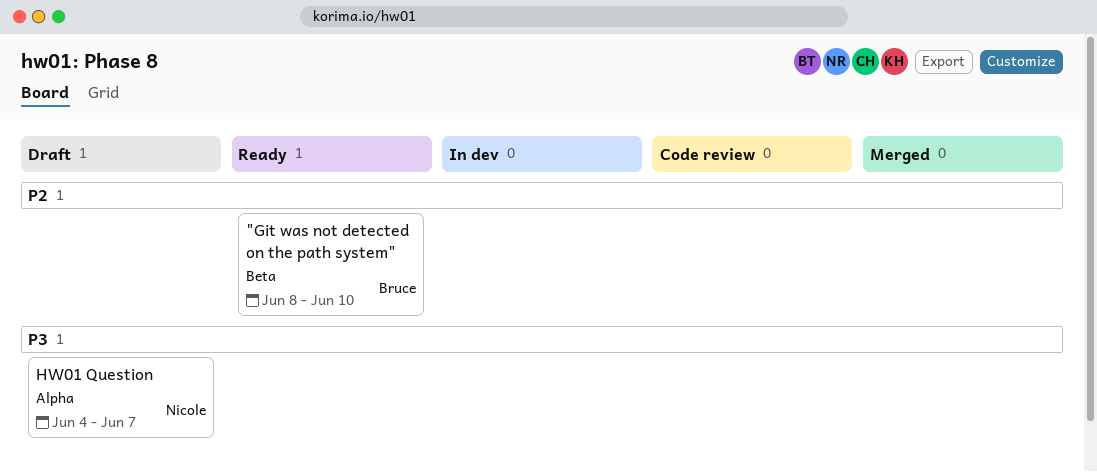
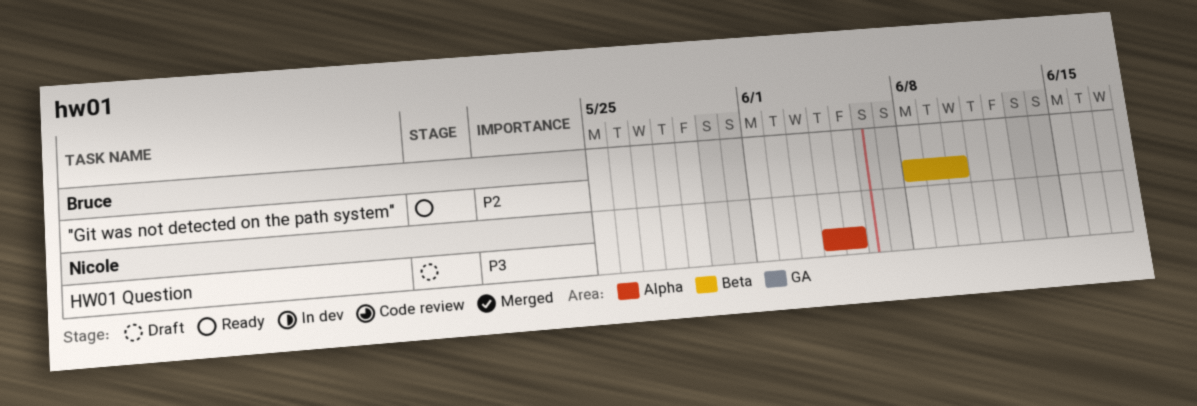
HW01 Question, due: Jun 7 -> Jun 5

